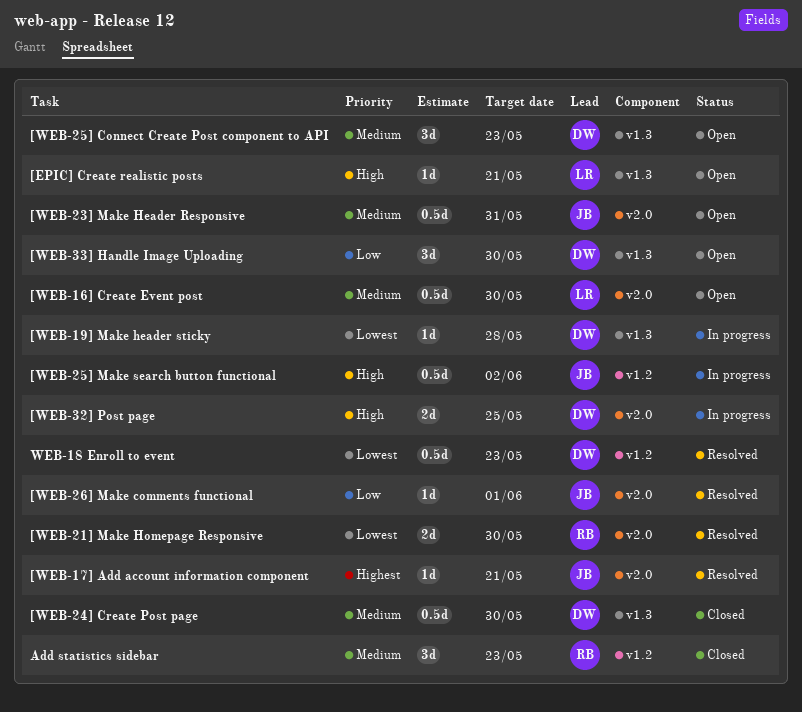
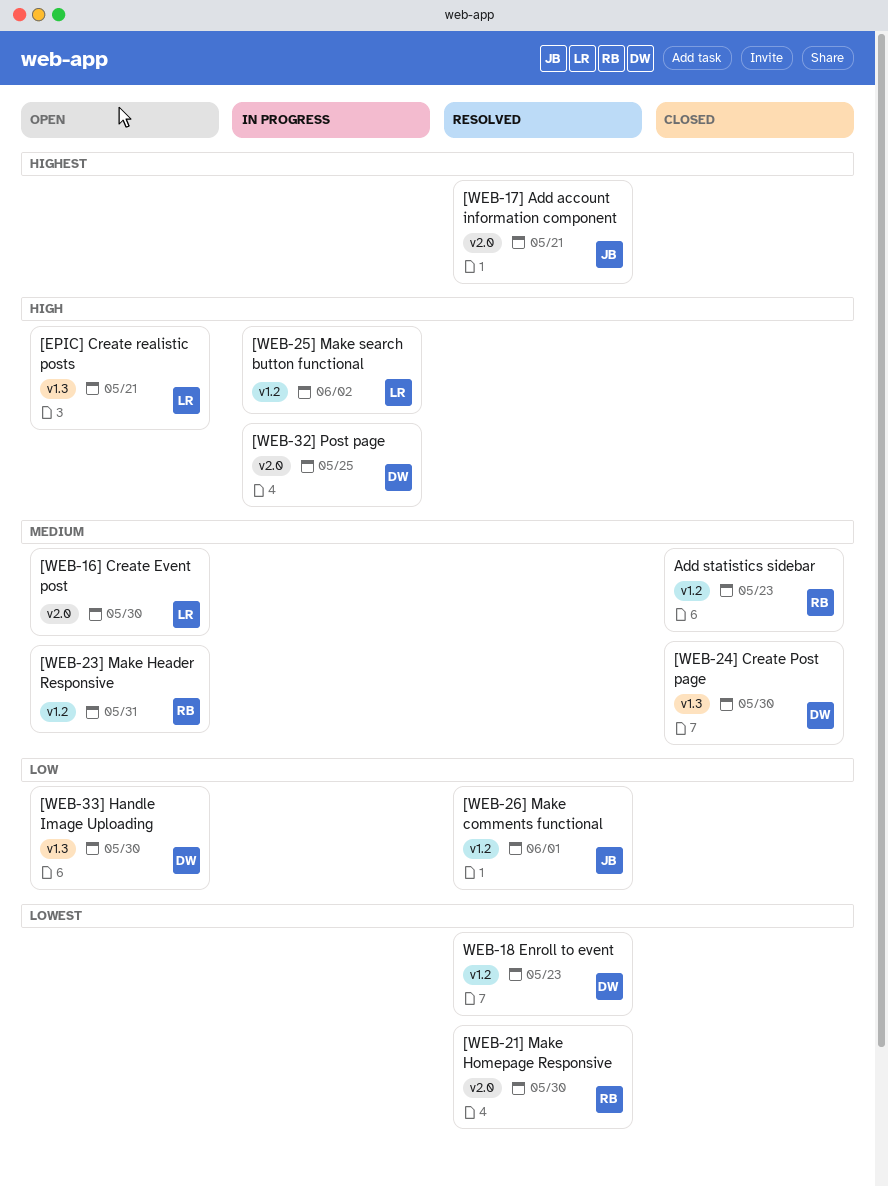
[WEB-19] Make header sticky: present -> none
[WEB-23] Make Header Responsive, owner: JB -> RB
[WEB-23] Make Header Responsive, label: v2.0 -> v1.2
[WEB-25] Connect Create Post component to API: present -> none
[WEB-25] Make search button functional, owner: JB -> LR
[WEB-26] Make comments functional, label: v2.0 -> v1.2

